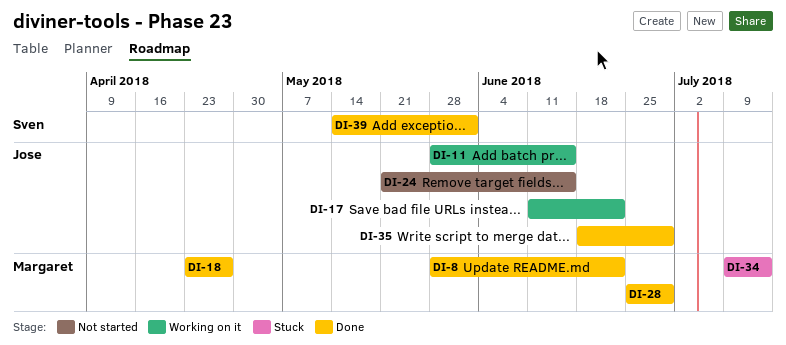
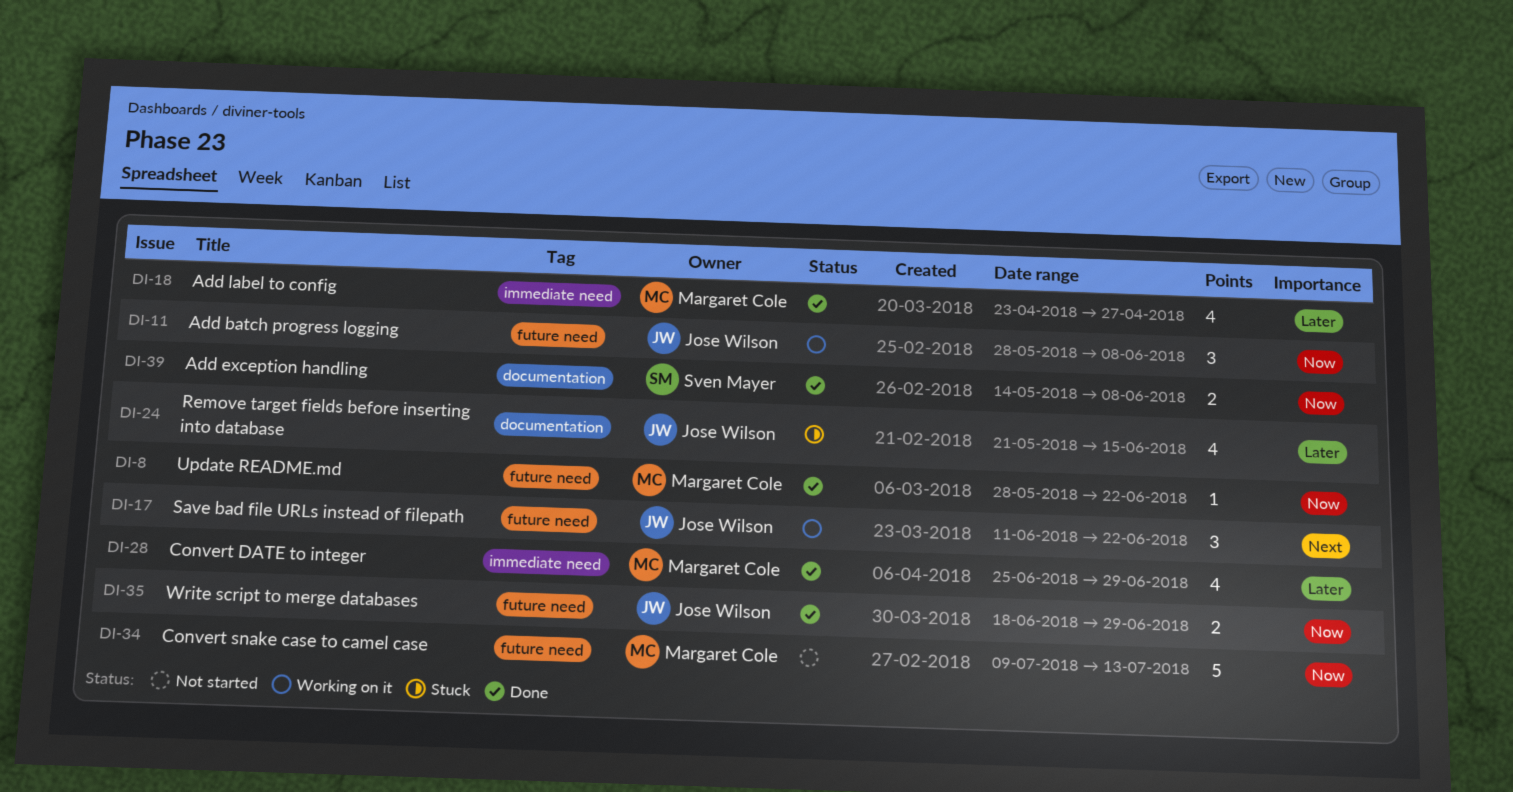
DI-11, due: Jun 15 -> Jun 8
DI-24, status: Not started -> Stuck
DI-34, status: Stuck -> Not started
DI-39, due: Jun 1 -> Jun 8

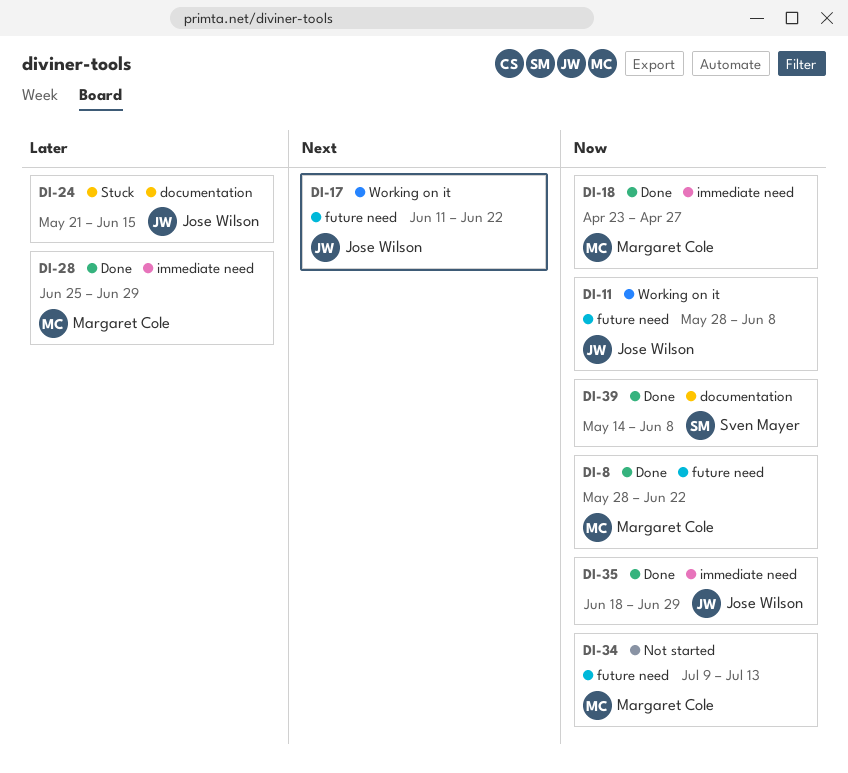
DI-18, priority: Later -> Now
DI-35, label: future need -> immediate need

